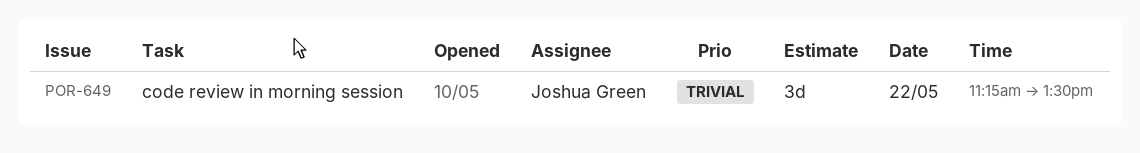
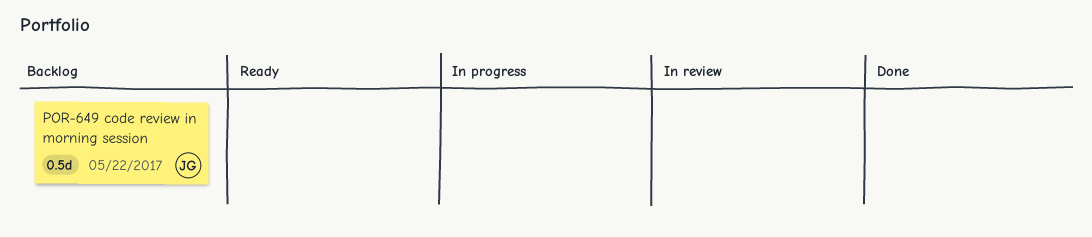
POR-649, estimate: 3d -> 0.5d

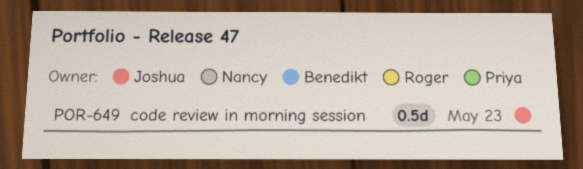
POR-649, day: May 22 -> May 23

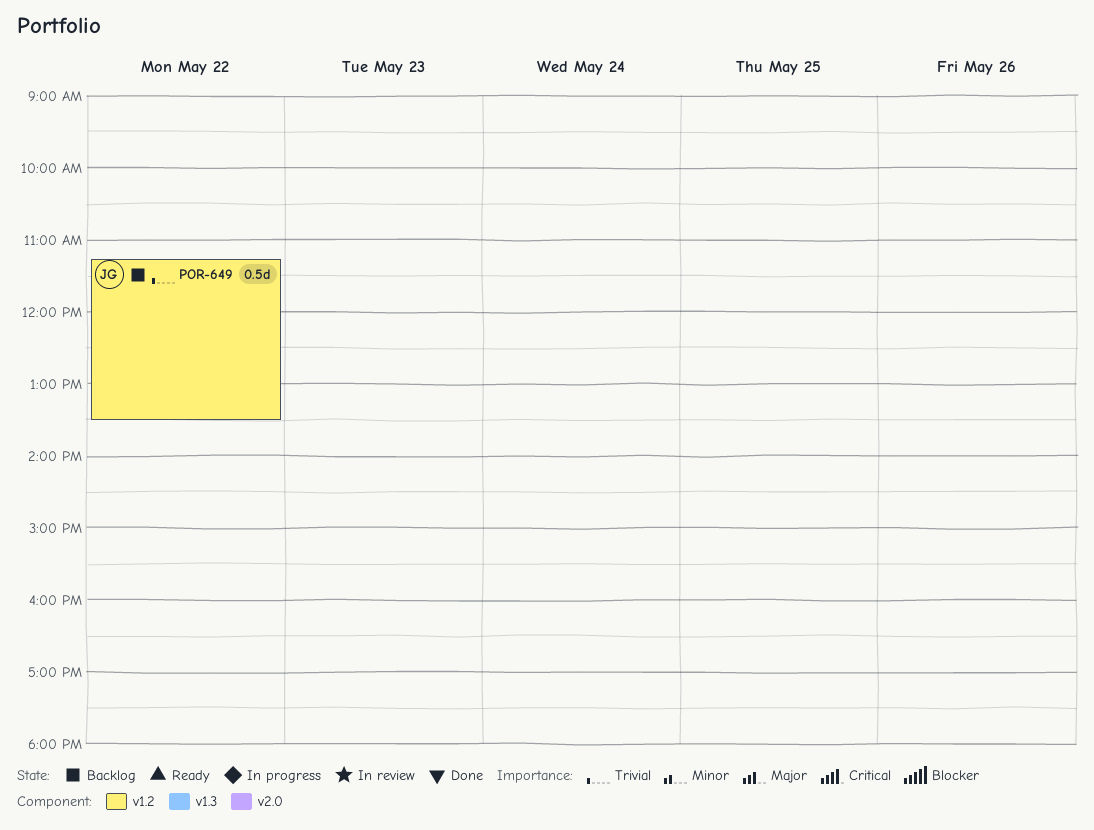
POR-649, day: May 23 -> May 22

